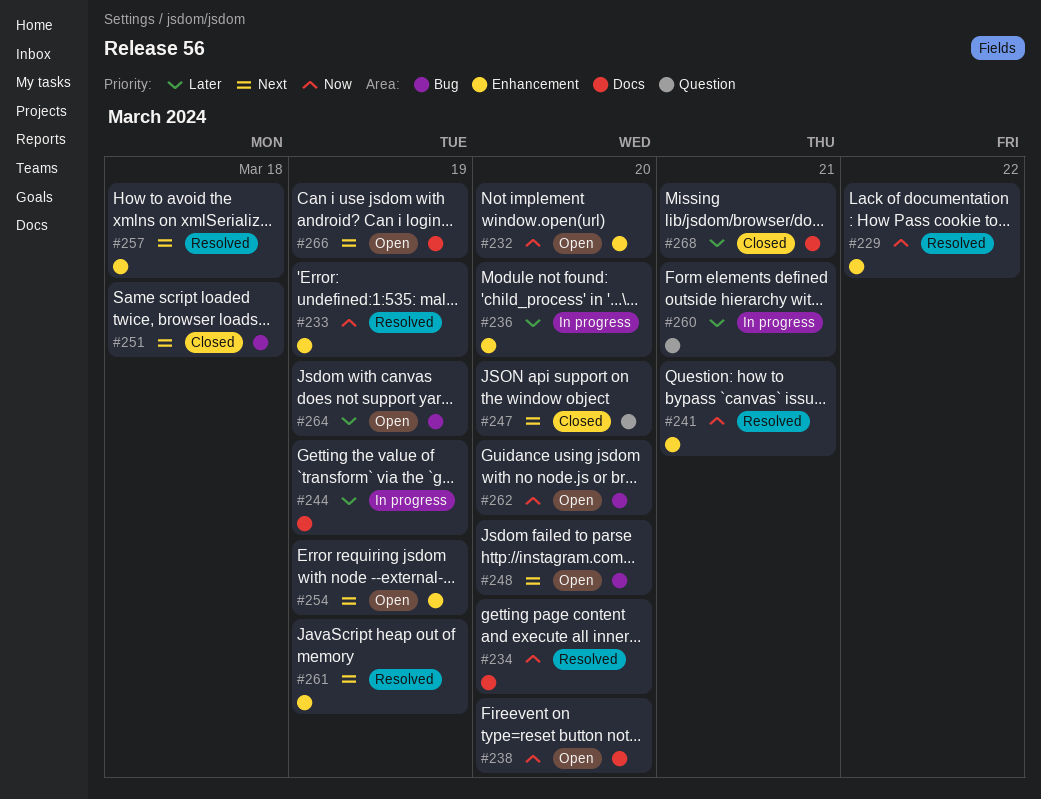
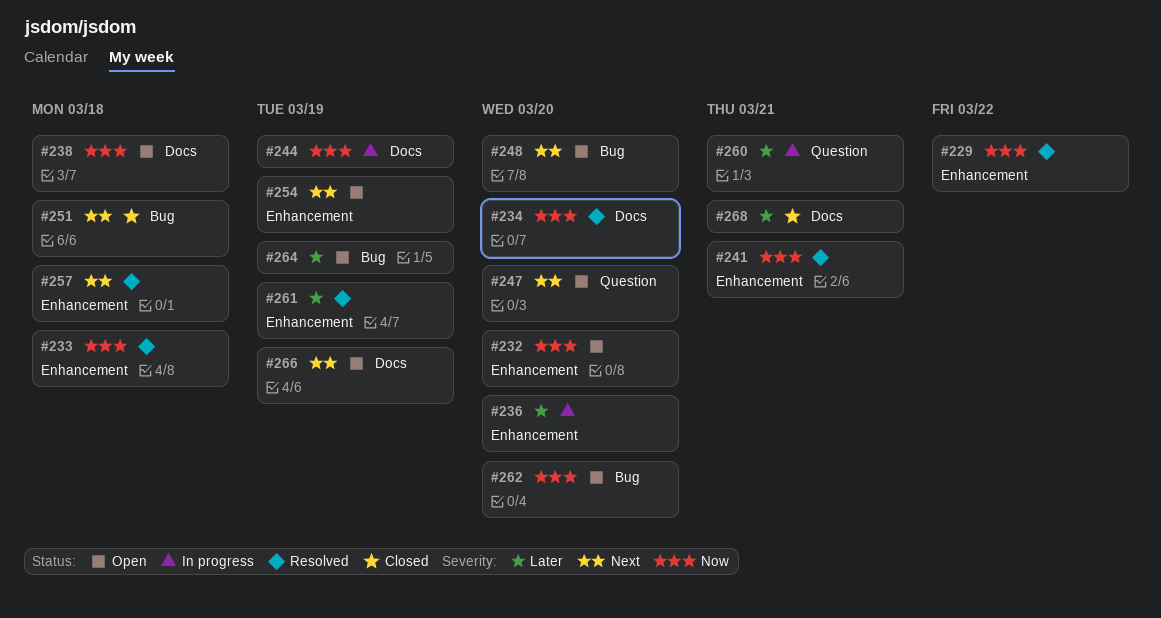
#233, due: Mar 19 -> Mar 18
#238, due: Mar 20 -> Mar 18
#244, priority: Later -> Now
#247, status: Closed -> Open
#261, priority: Next -> Later

